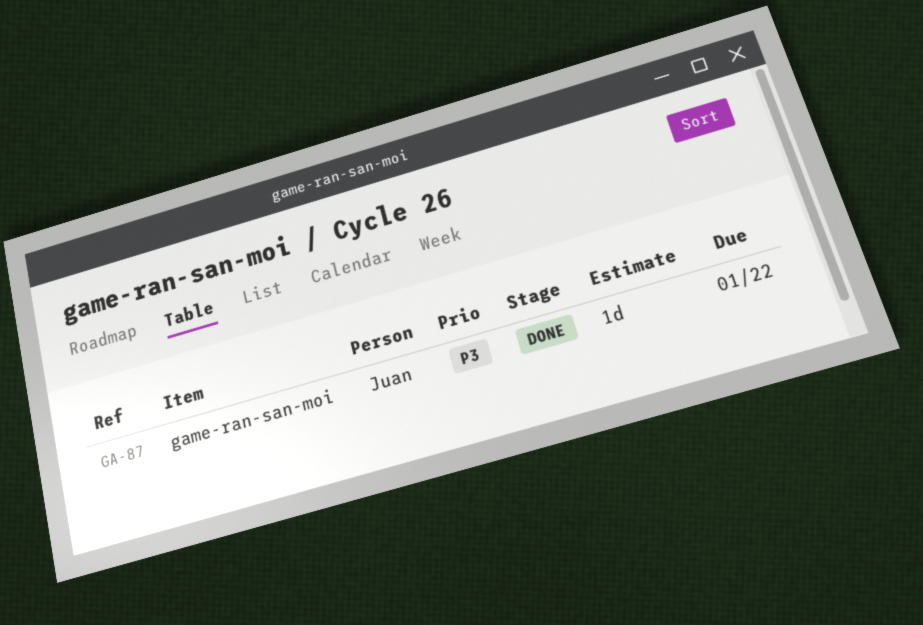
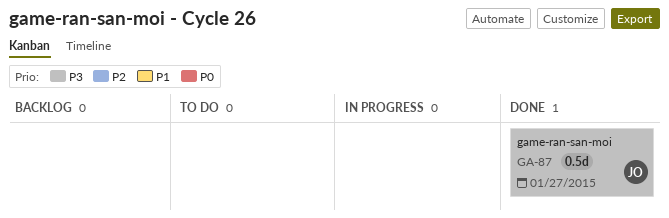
GA-87, estimate: 1d -> 0.5d
GA-87, due: Jan 22 -> Jan 27

